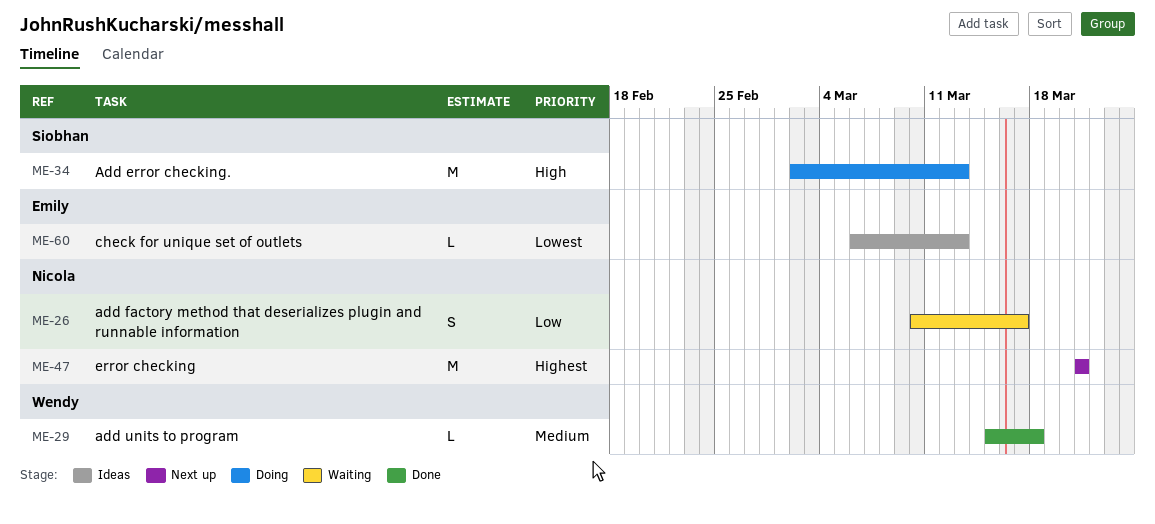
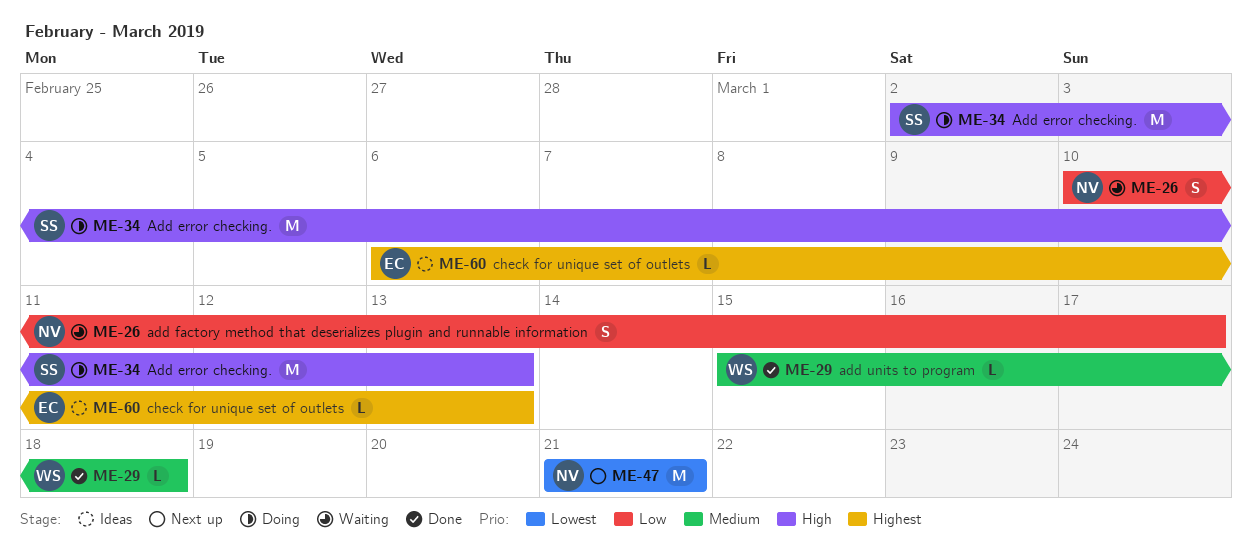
ME-47, priority: Highest -> Lowest
ME-60, priority: Lowest -> Highest

